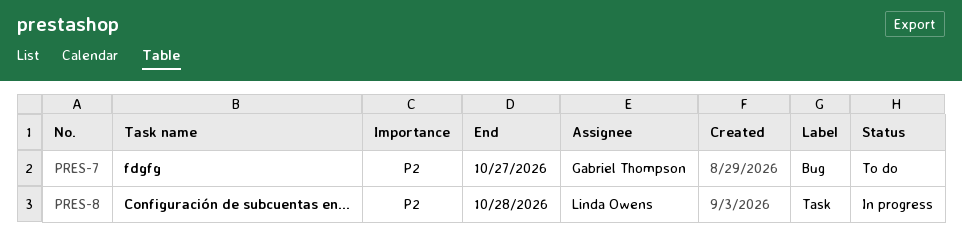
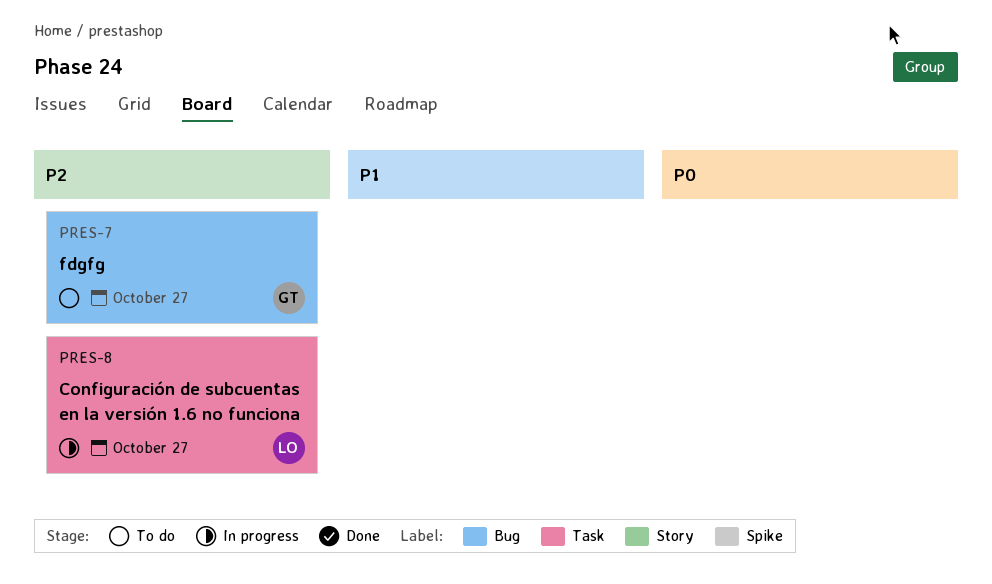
PRES-8, due: Oct 28 -> Oct 27

